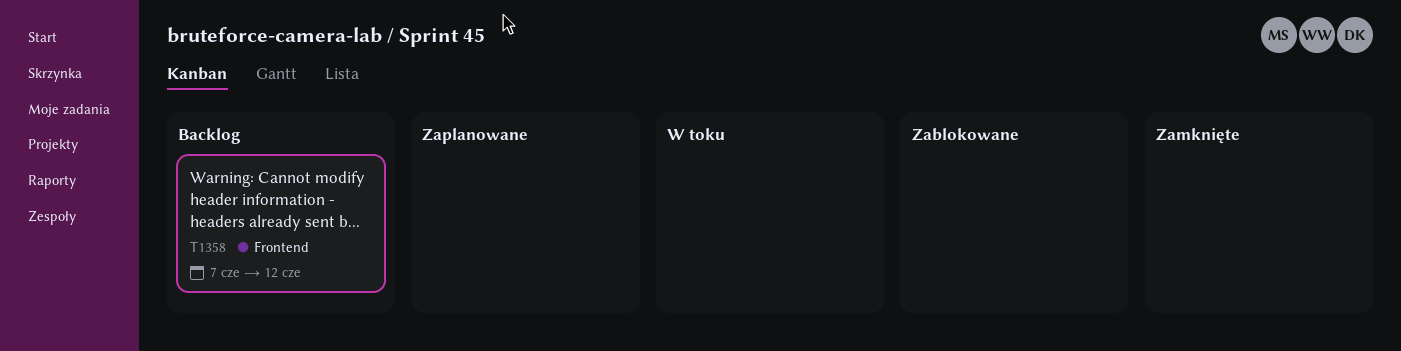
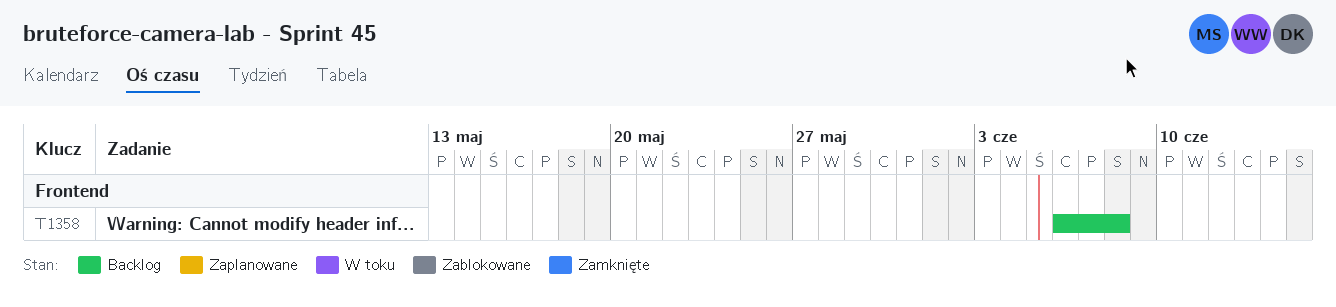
T1358, start: Jun 7 -> Jun 6
T1358, due: Jun 12 -> Jun 8

